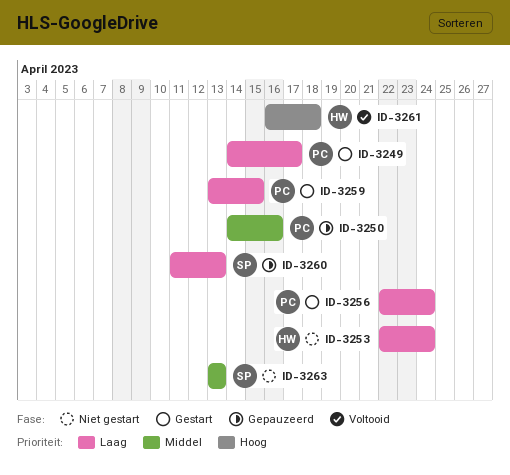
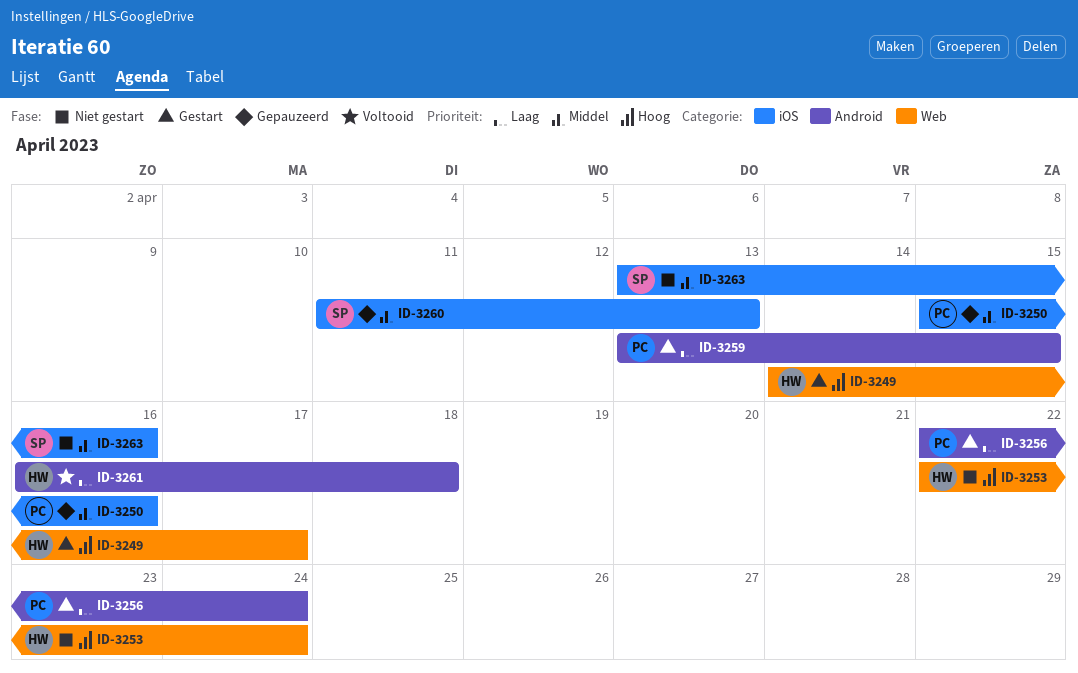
ID-3249, owner: PC -> HW
ID-3249, priority: Laag -> Hoog
ID-3250, start: Apr 14 -> Apr 15
ID-3253, priority: Laag -> Hoog
ID-3260, priority: Laag -> Middel
ID-3261, priority: Hoog -> Laag
ID-3263, due: Apr 13 -> Apr 16

